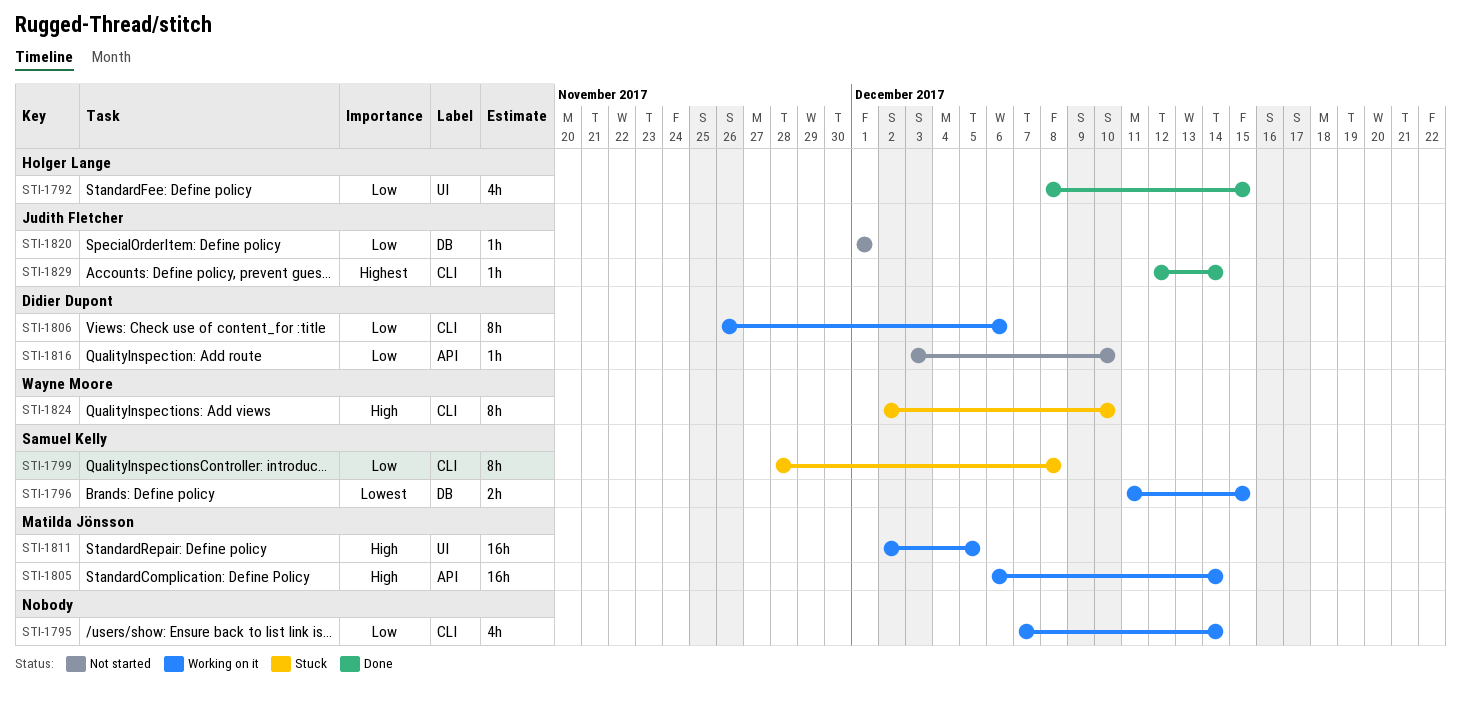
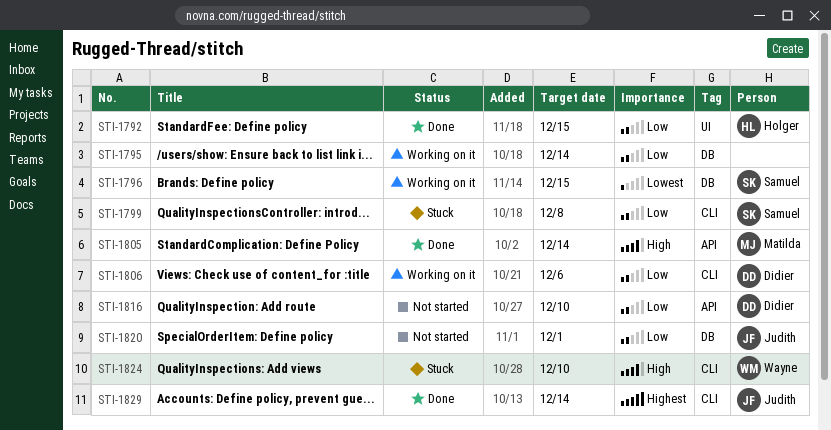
STI-1795, label: CLI -> DB
STI-1805, status: Working on it -> Done
STI-1811: present -> none

